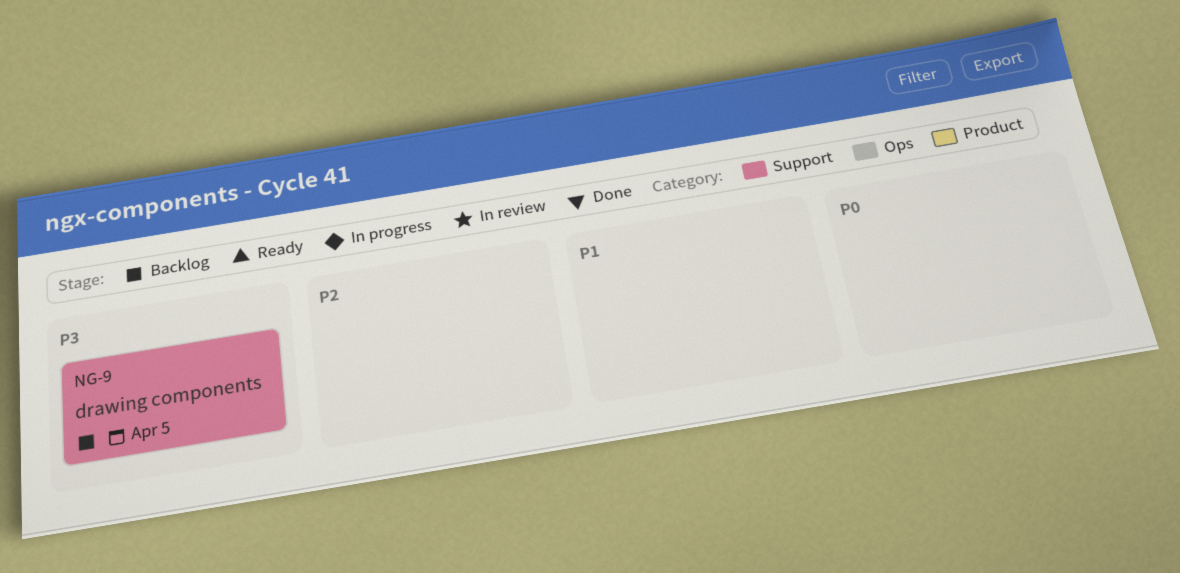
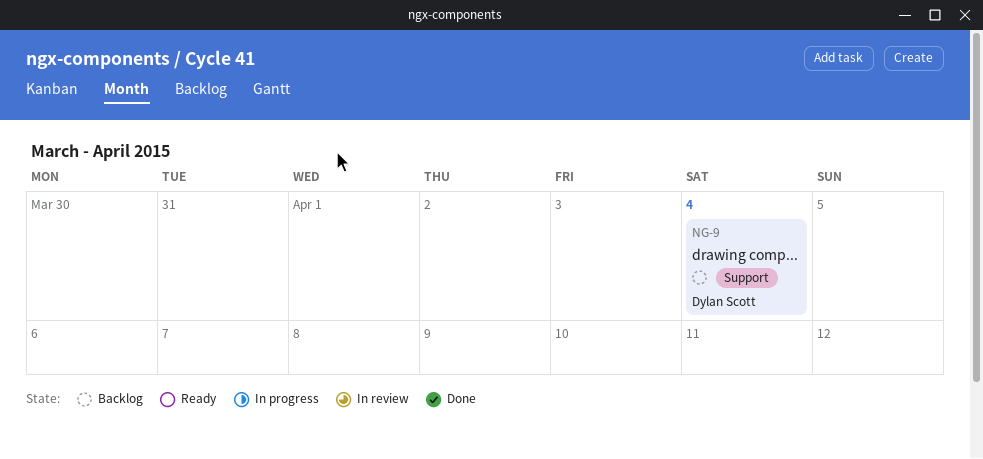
NG-9, due: Apr 5 -> Apr 4

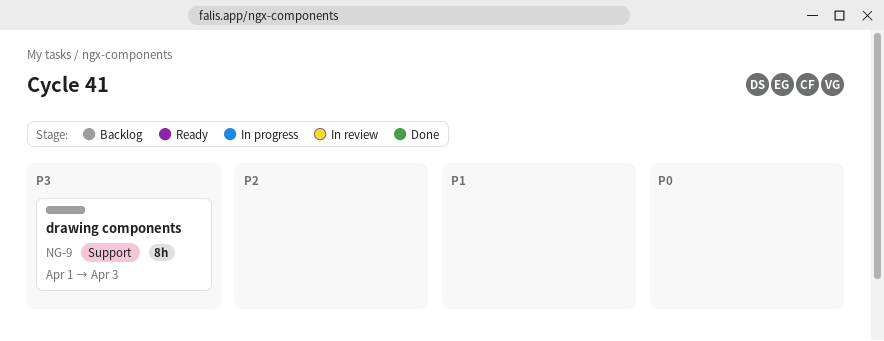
NG-9, due: Apr 4 -> Apr 3

